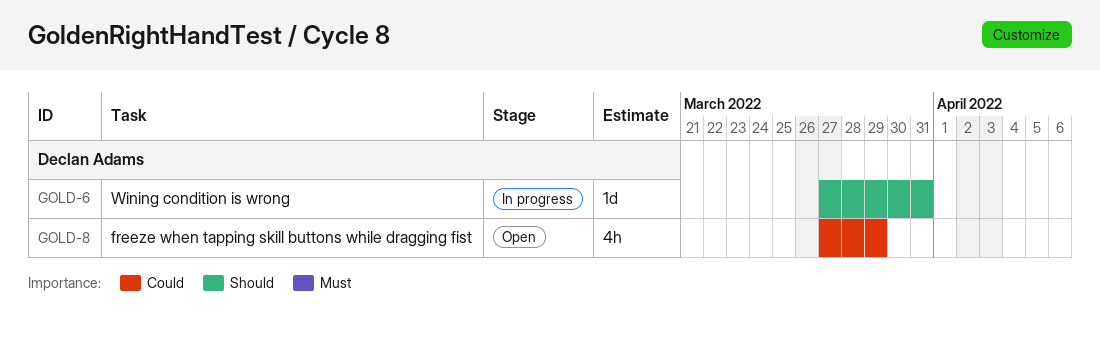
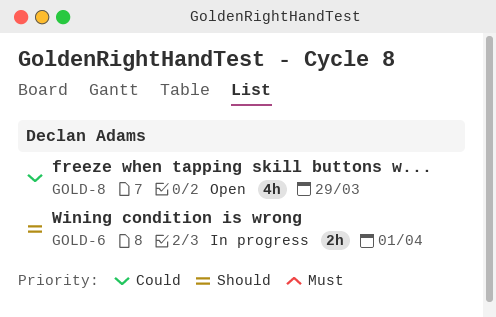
GOLD-6, estimate: 1d -> 2h
GOLD-6, due: Mar 31 -> Apr 1

